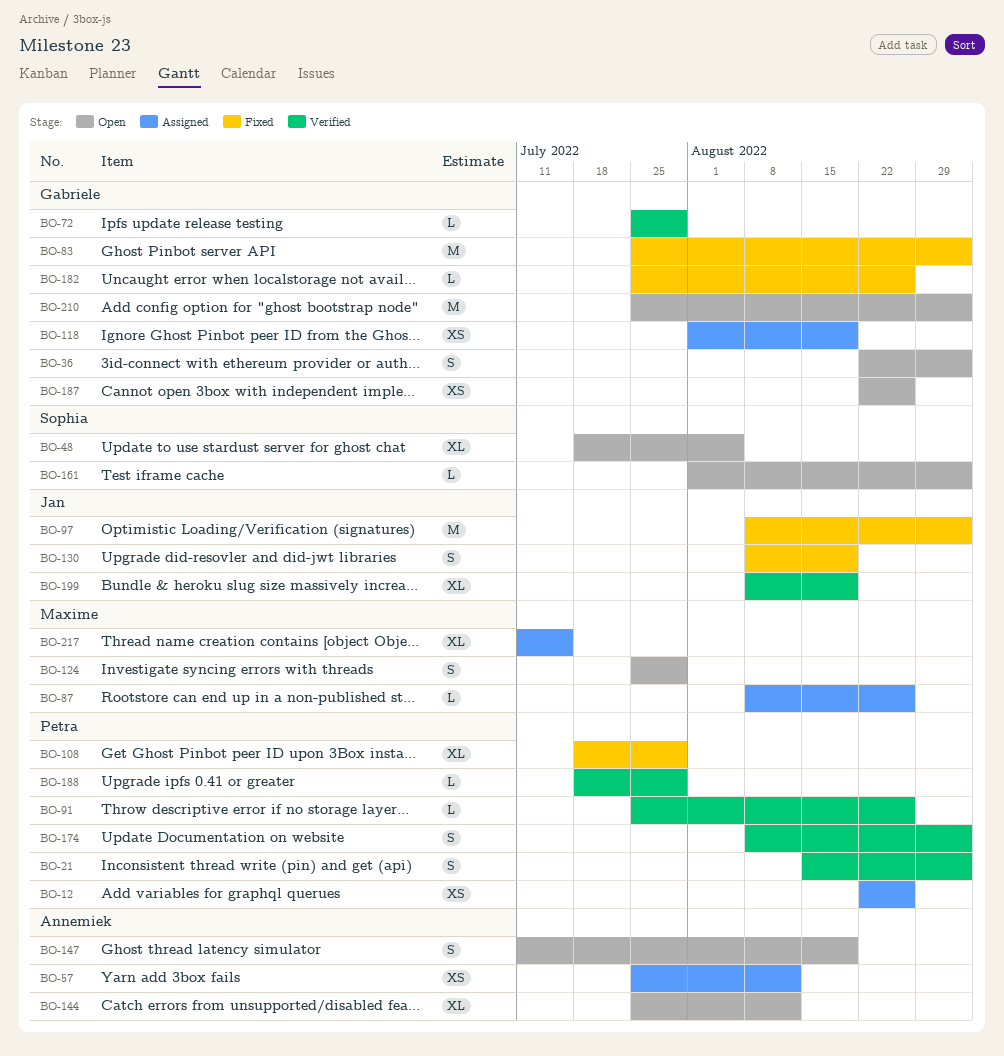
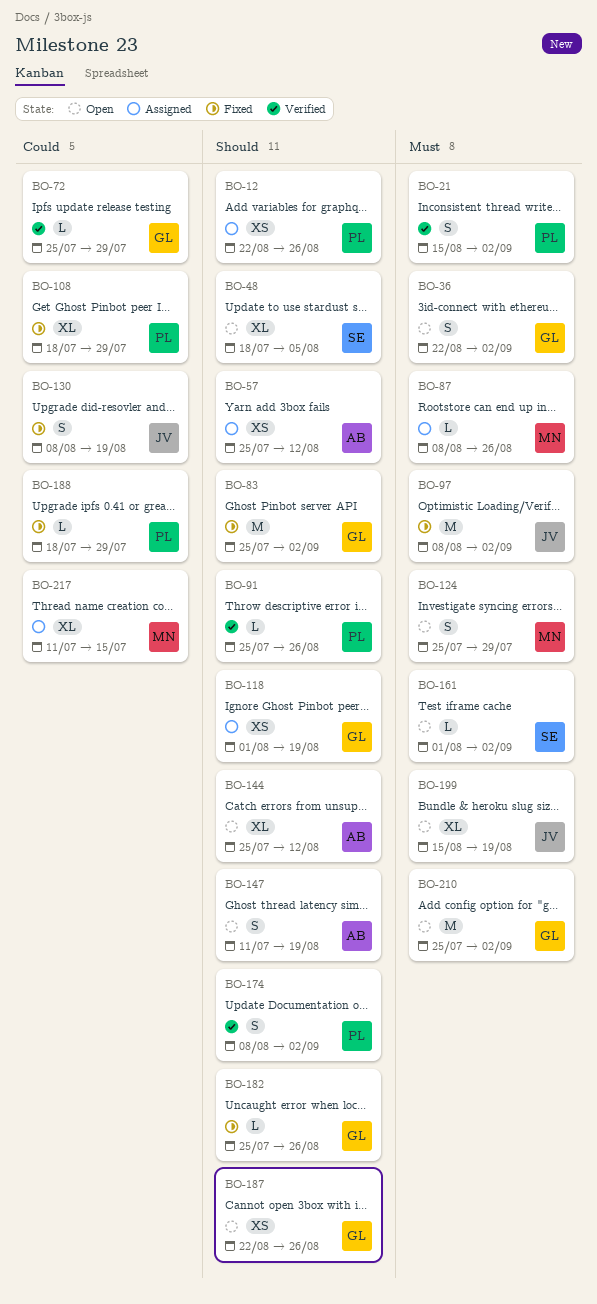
BO-188, status: Verified -> Fixed
BO-199, status: Verified -> Open
BO-199, start: Aug 8 -> Aug 15

